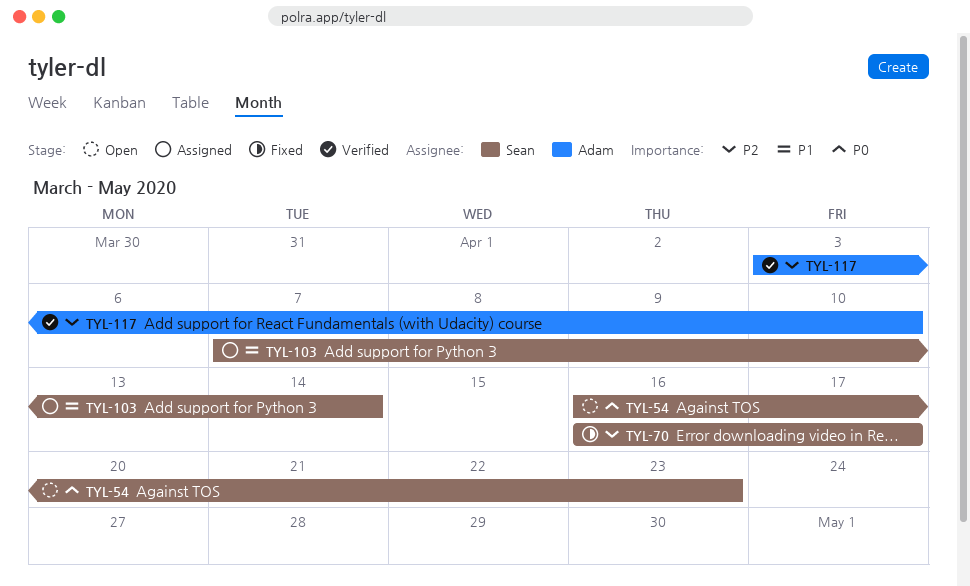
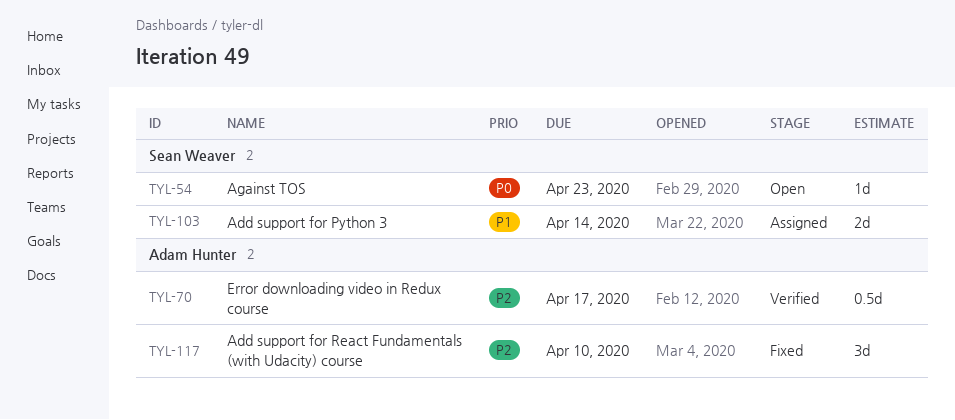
TYL-70, status: Fixed -> Verified
TYL-70, owner: Sean Weaver -> Adam Hunter
TYL-117, status: Verified -> Fixed

